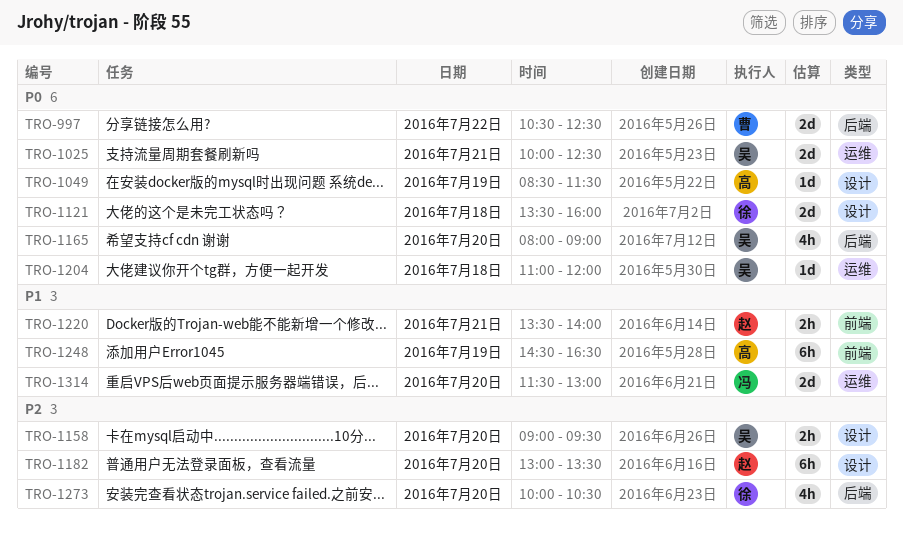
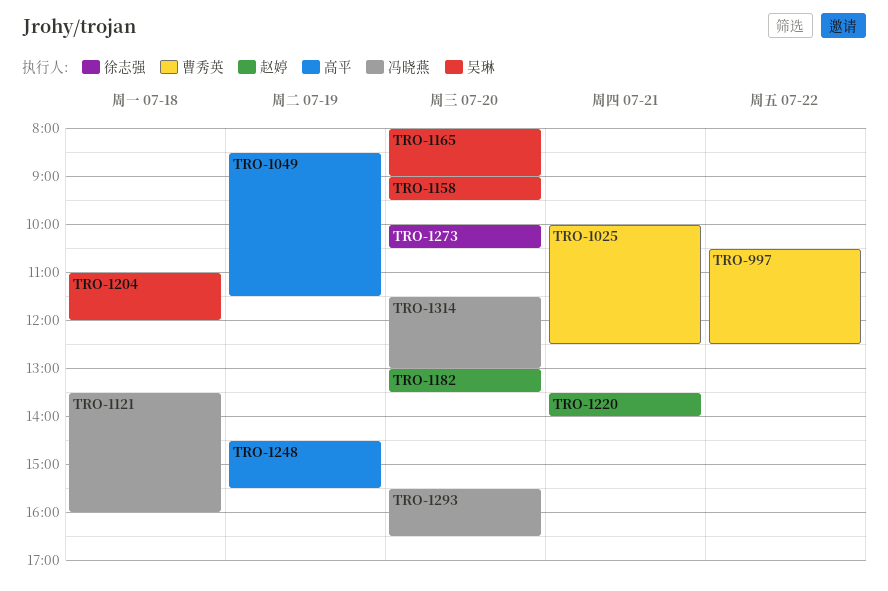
TRO-1025, owner: 吴琳 -> 曹秀英
TRO-1121, owner: 徐志强 -> 冯晓燕
TRO-1248, ends: 16:30 -> 15:30
TRO-1293: none -> present

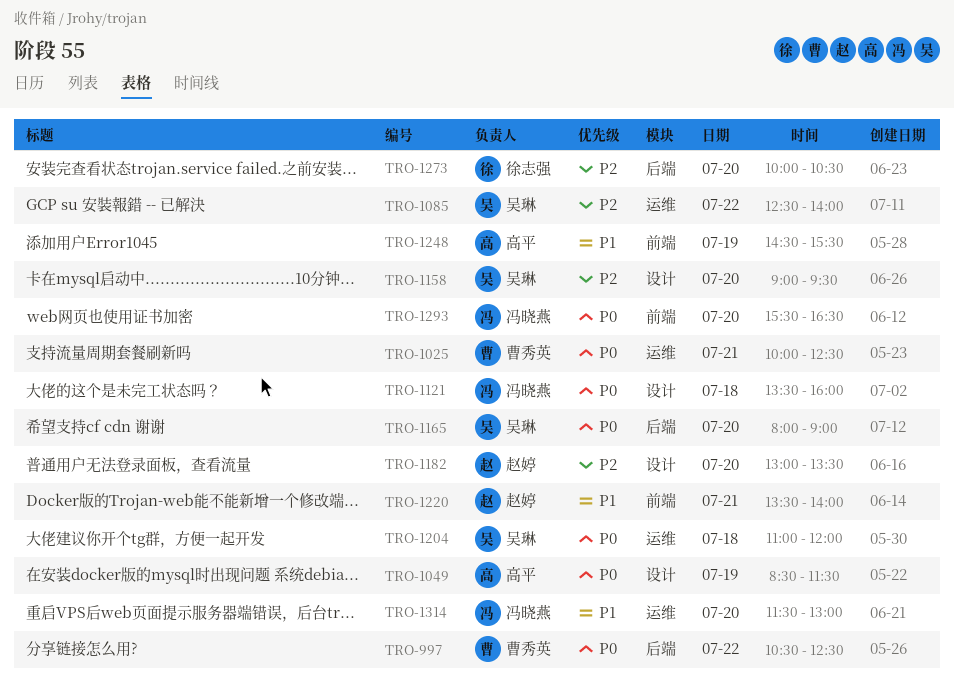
TRO-1085: none -> present

